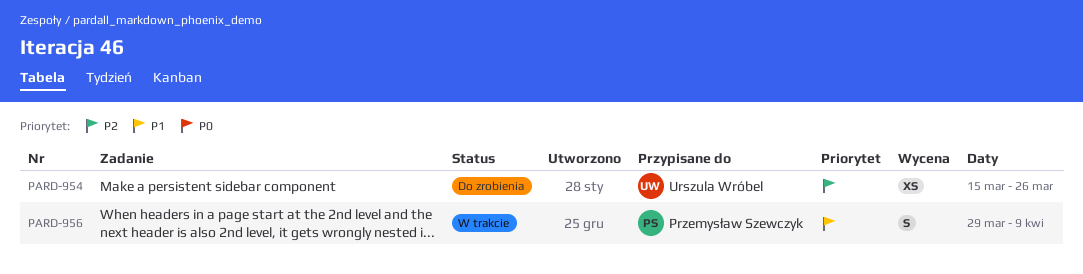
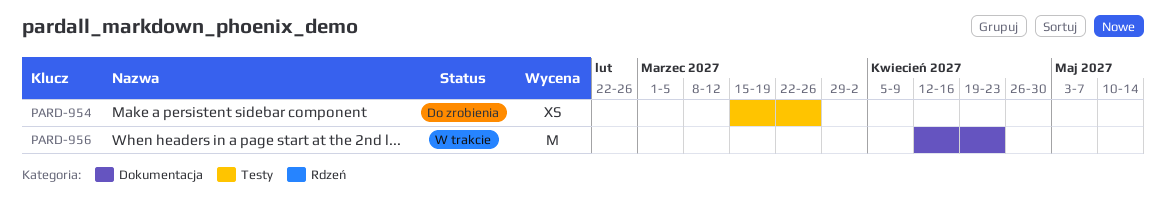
PARD-956, estimate: S -> M
PARD-956, start: Mar 29 -> Apr 12
PARD-956, due: Apr 9 -> Apr 23

